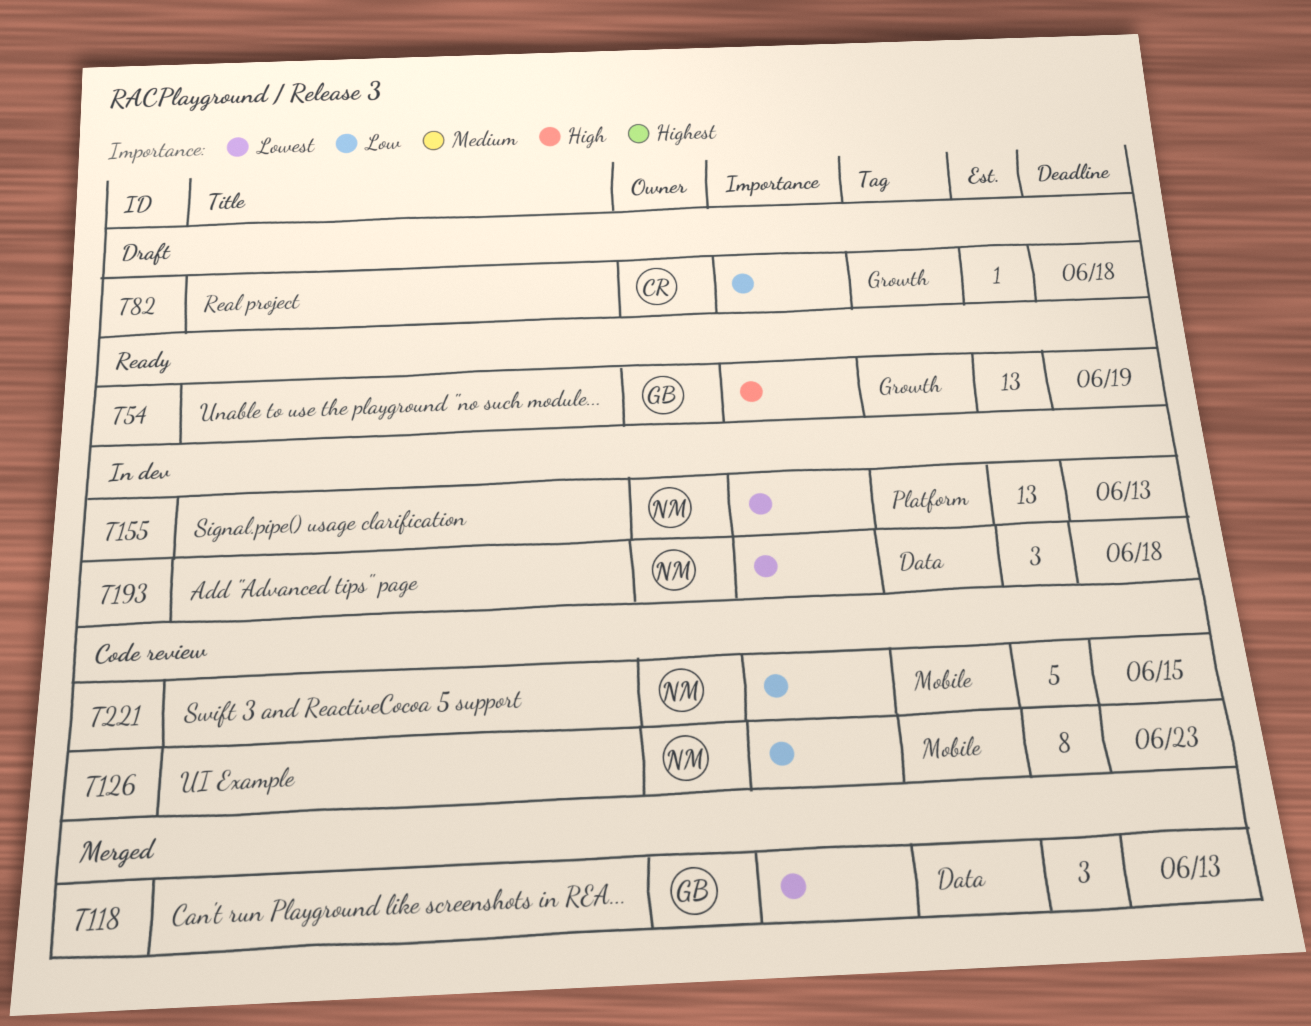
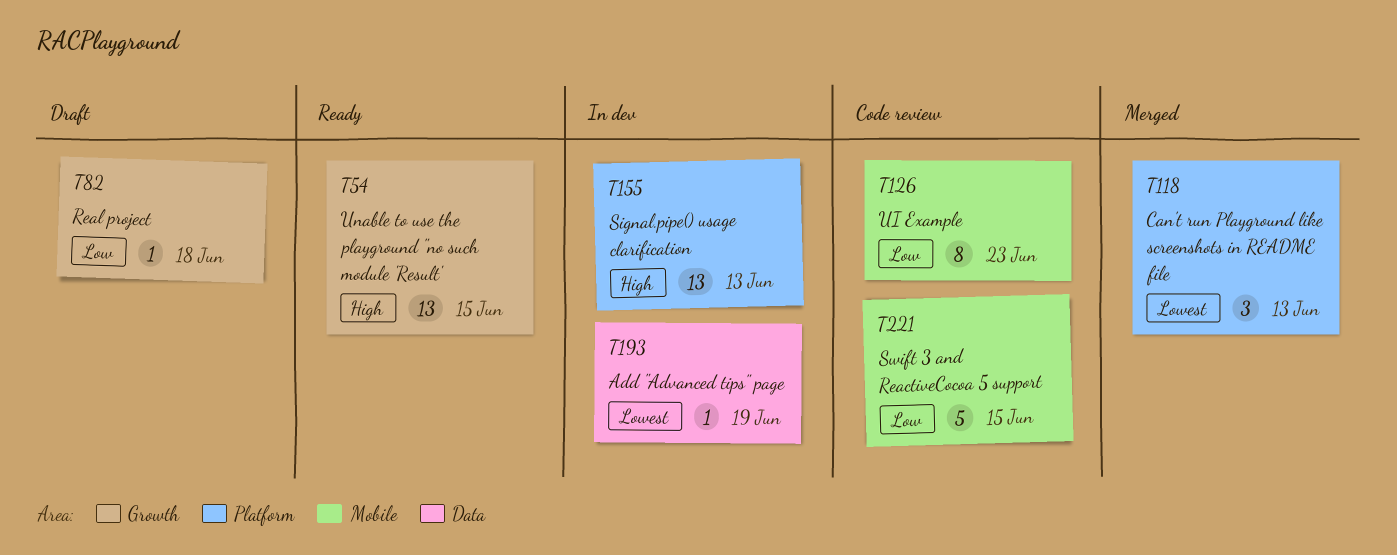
T54, due: Jun 19 -> Jun 15
T118, label: Data -> Platform
T155, priority: Lowest -> High
T193, estimate: 3 -> 1
T193, due: Jun 18 -> Jun 19

